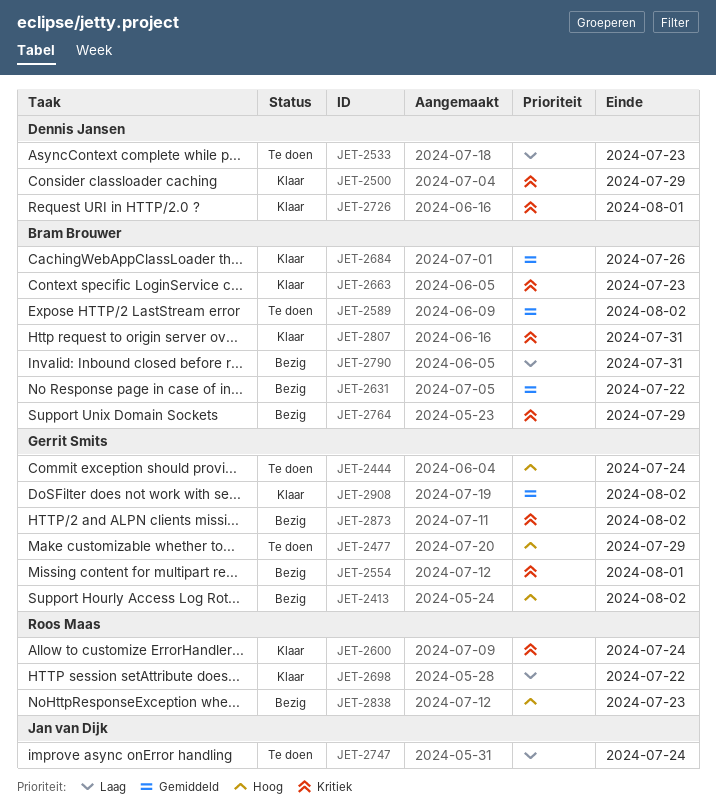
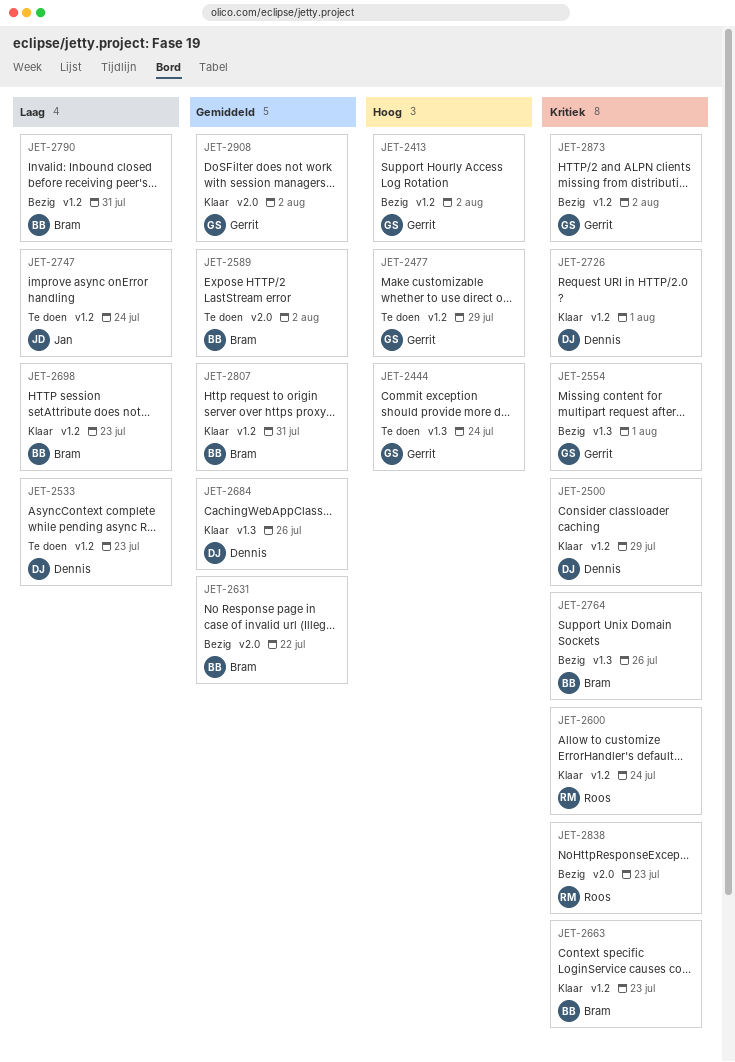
JET-2684, owner: Bram Brouwer -> Dennis Jansen
JET-2698, owner: Roos Maas -> Bram Brouwer
JET-2698, due: Jul 22 -> Jul 23
JET-2764, due: Jul 29 -> Jul 26
JET-2807, priority: Kritiek -> Gemiddeld
JET-2838, priority: Hoog -> Kritiek

